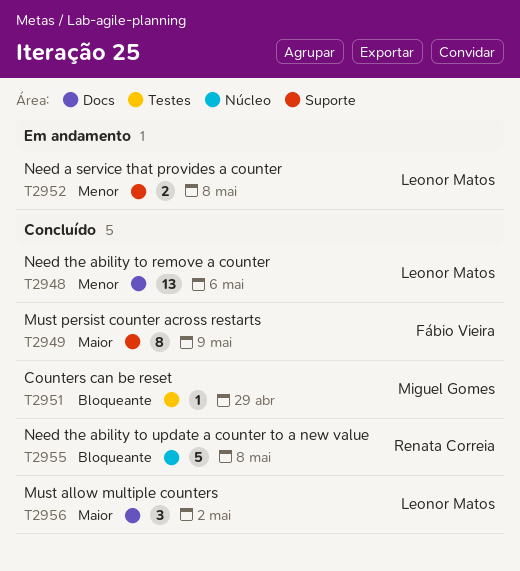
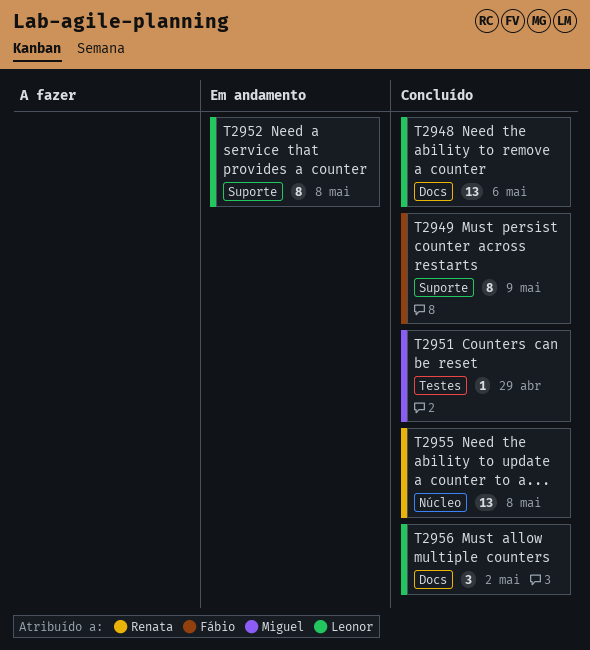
T2952, estimate: 2 -> 8
T2955, estimate: 5 -> 13

